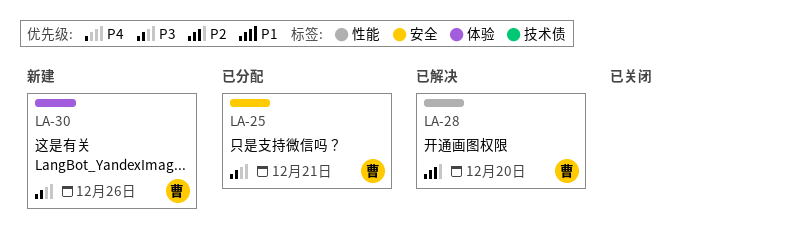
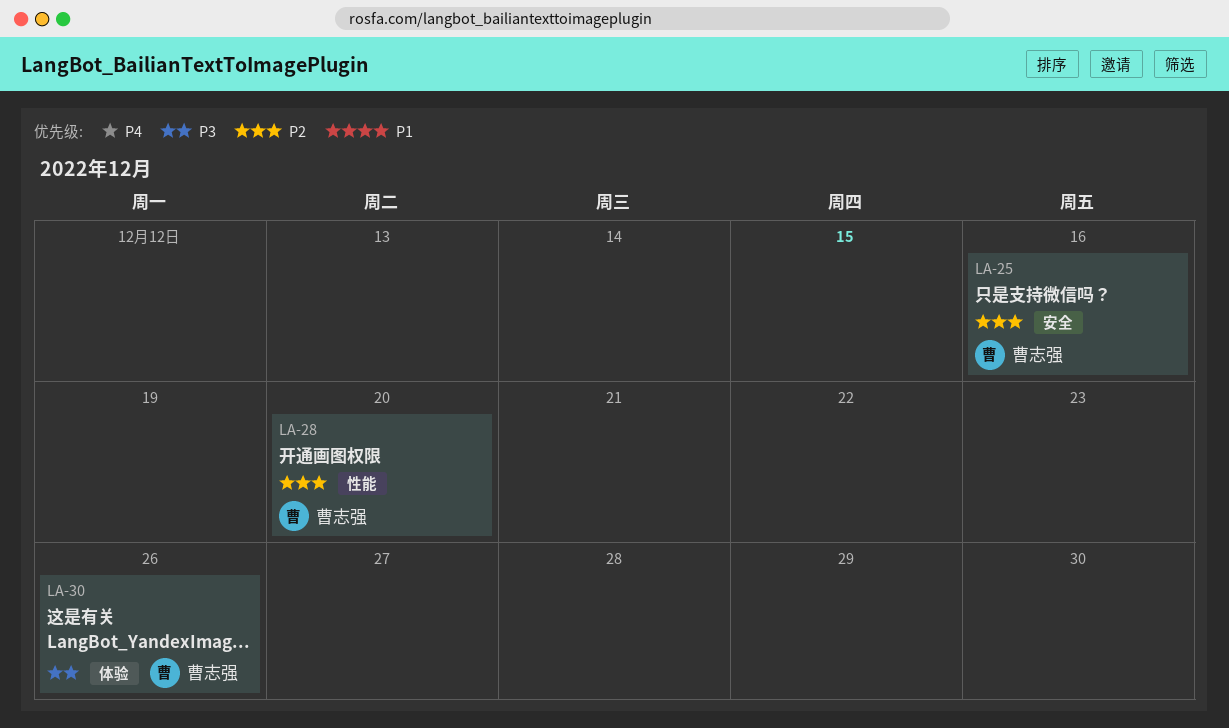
LA-25, priority: P3 -> P2
LA-25, due: Dec 21 -> Dec 16

